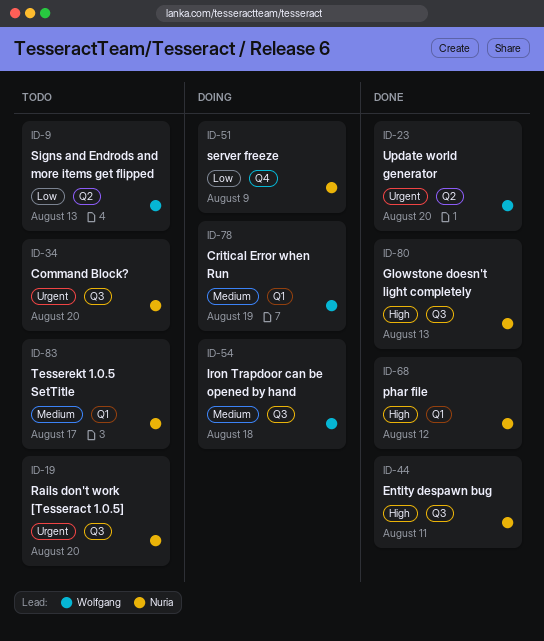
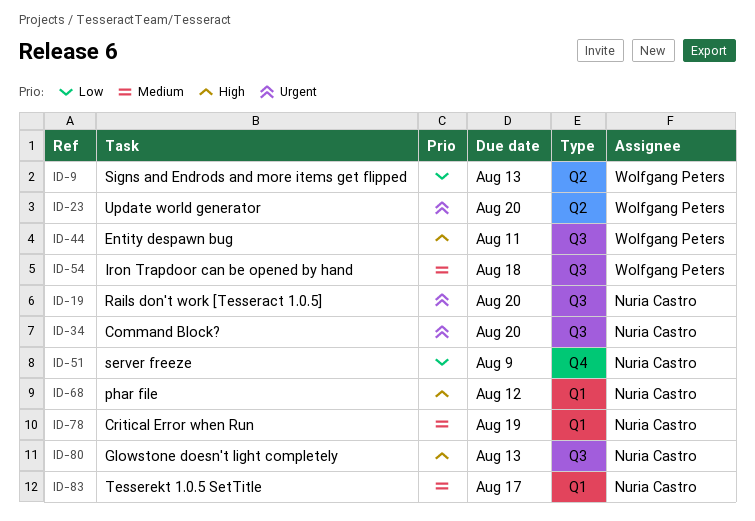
ID-44, owner: Nuria Castro -> Wolfgang Peters
ID-78, owner: Wolfgang Peters -> Nuria Castro

